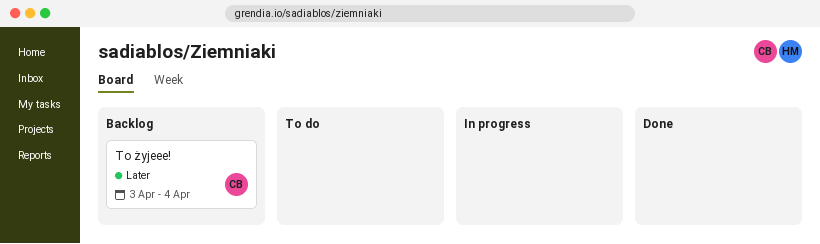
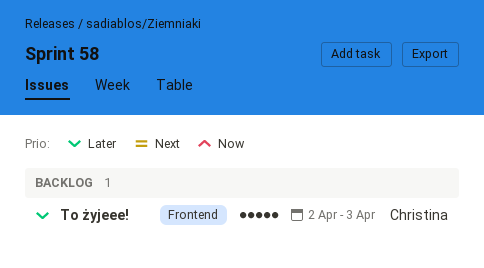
To żyjeee!, start: Apr 3 -> Apr 2
To żyjeee!, due: Apr 4 -> Apr 3

